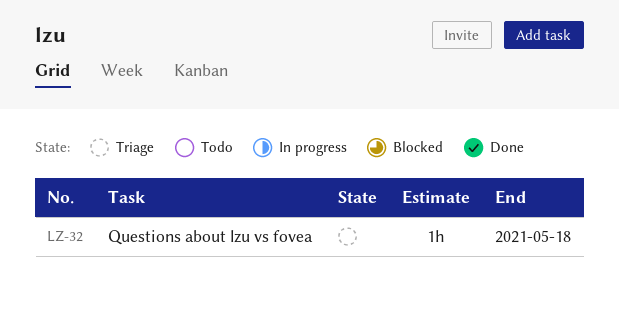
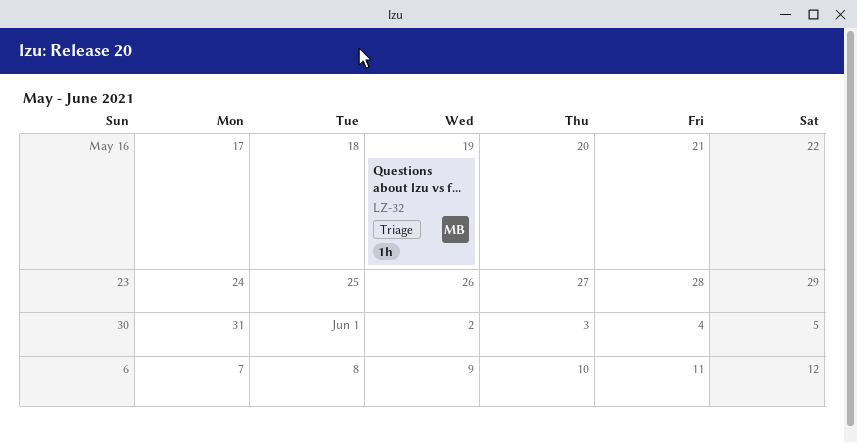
LZ-32, due: May 18 -> May 19

